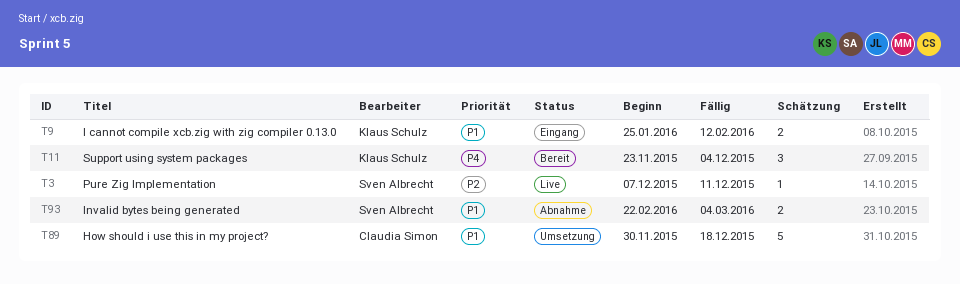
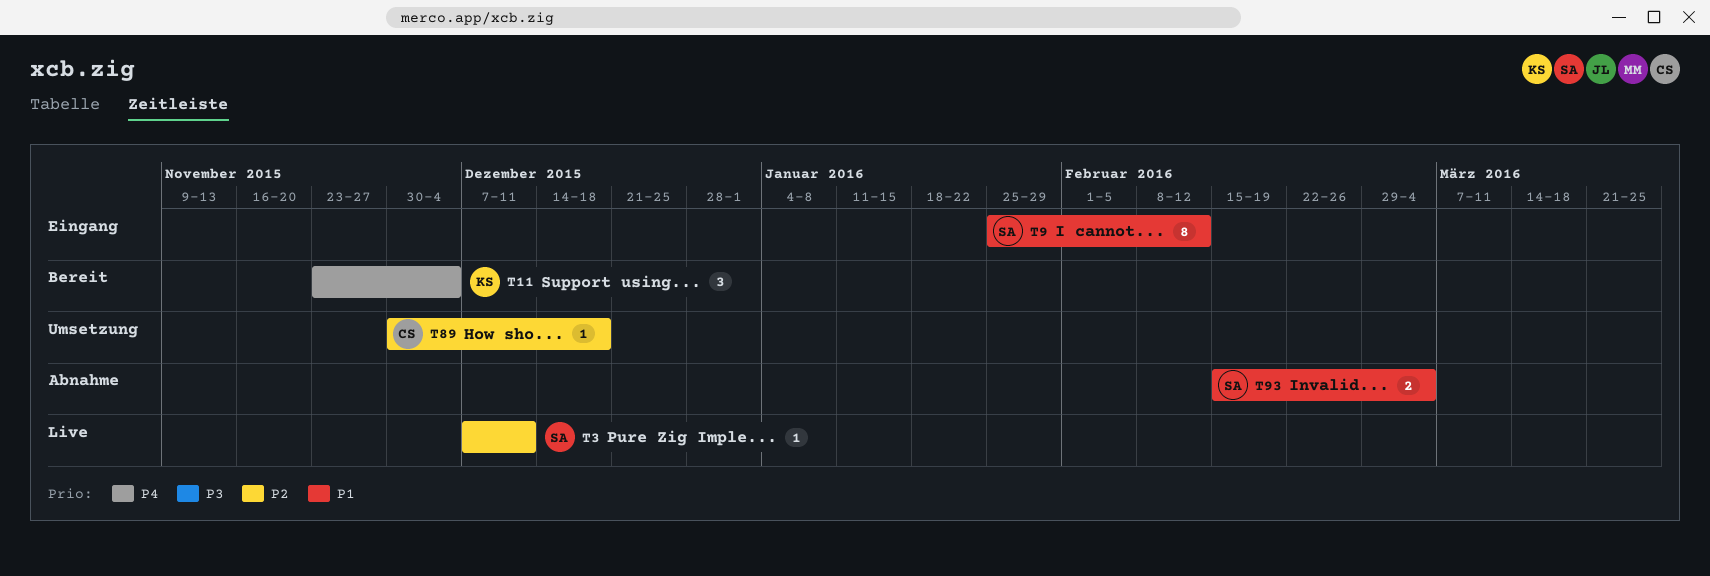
T9, owner: Klaus Schulz -> Sven Albrecht
T9, estimate: 2 -> 8
T89, priority: P1 -> P2
T89, estimate: 5 -> 1
T93, start: Feb 22 -> Feb 15

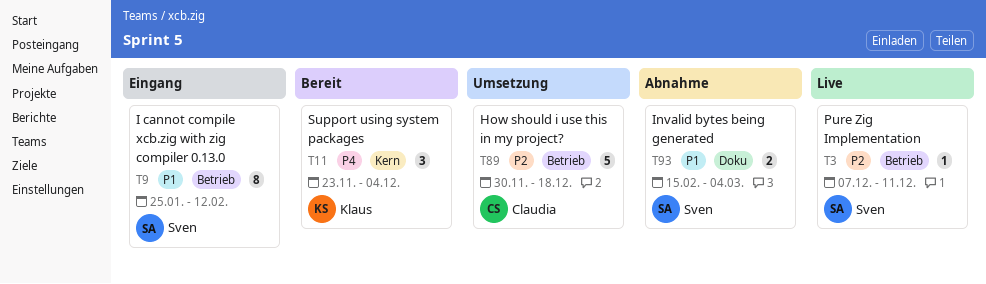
T89, estimate: 1 -> 5

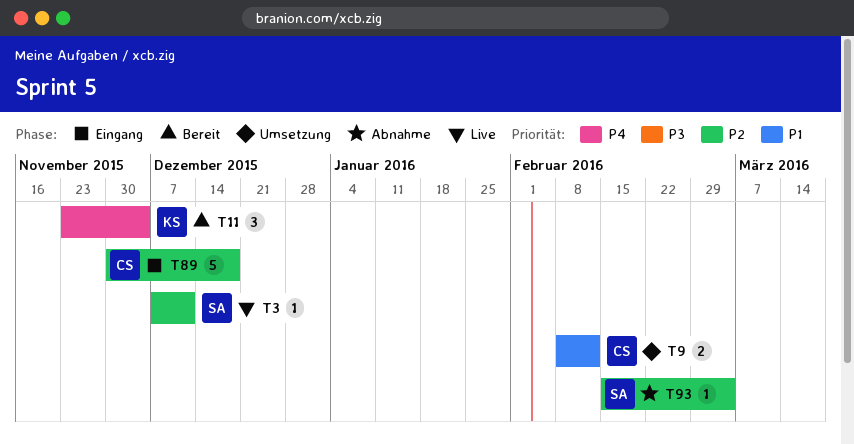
T9, status: Eingang -> Umsetzung
T9, owner: Sven -> Claudia
T9, estimate: 8 -> 2
T9, start: Jan 25 -> Feb 8
T89, status: Umsetzung -> Eingang
T93, priority: P1 -> P2
T93, estimate: 2 -> 1

